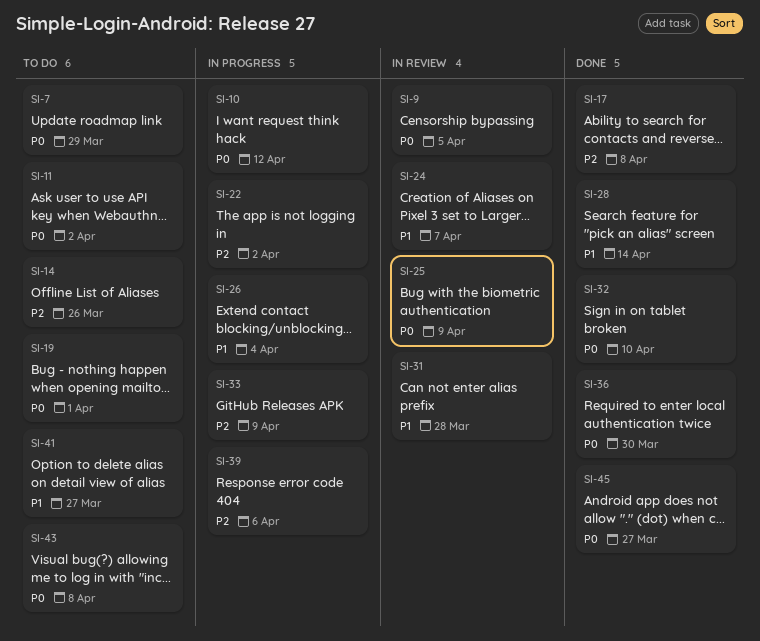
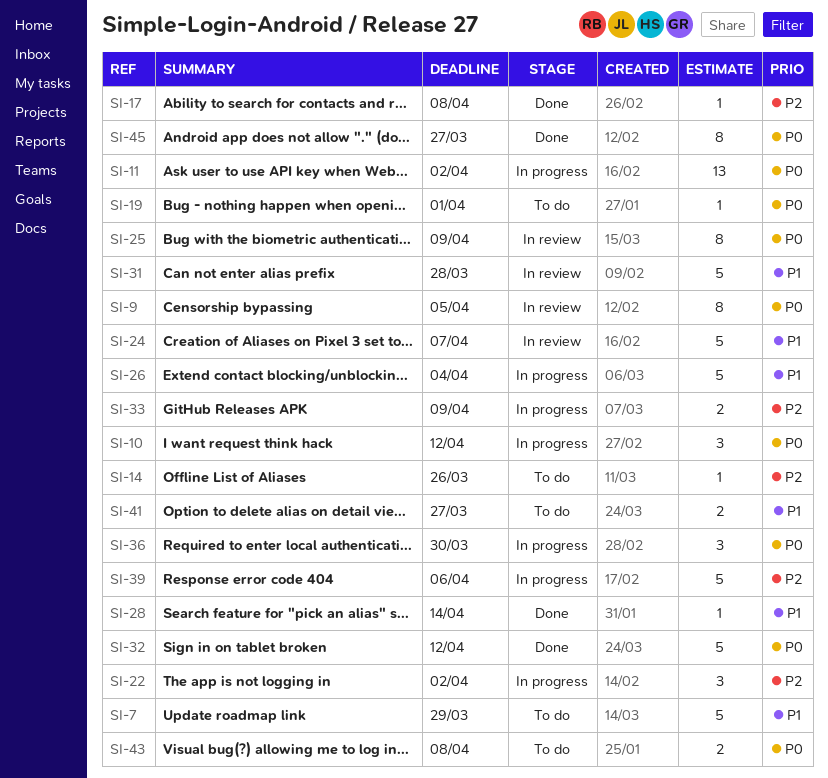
SI-7, priority: P0 -> P1
SI-11, status: To do -> In progress
SI-32, due: Apr 10 -> Apr 12
SI-36, status: Done -> In progress

